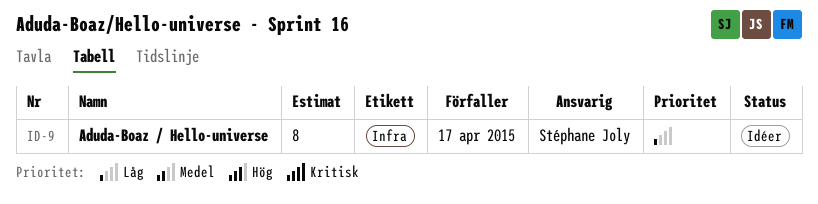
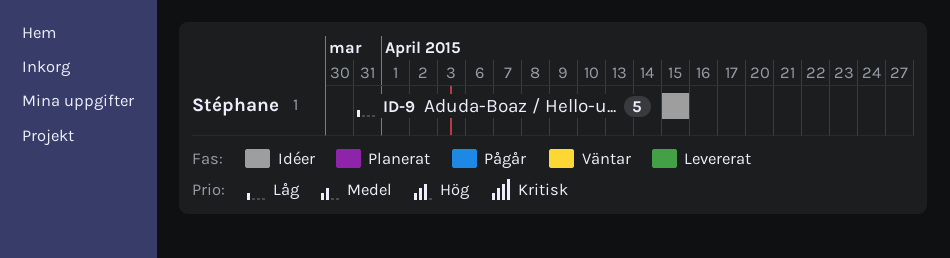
ID-9, estimate: 8 -> 5
ID-9, due: Apr 17 -> Apr 15

